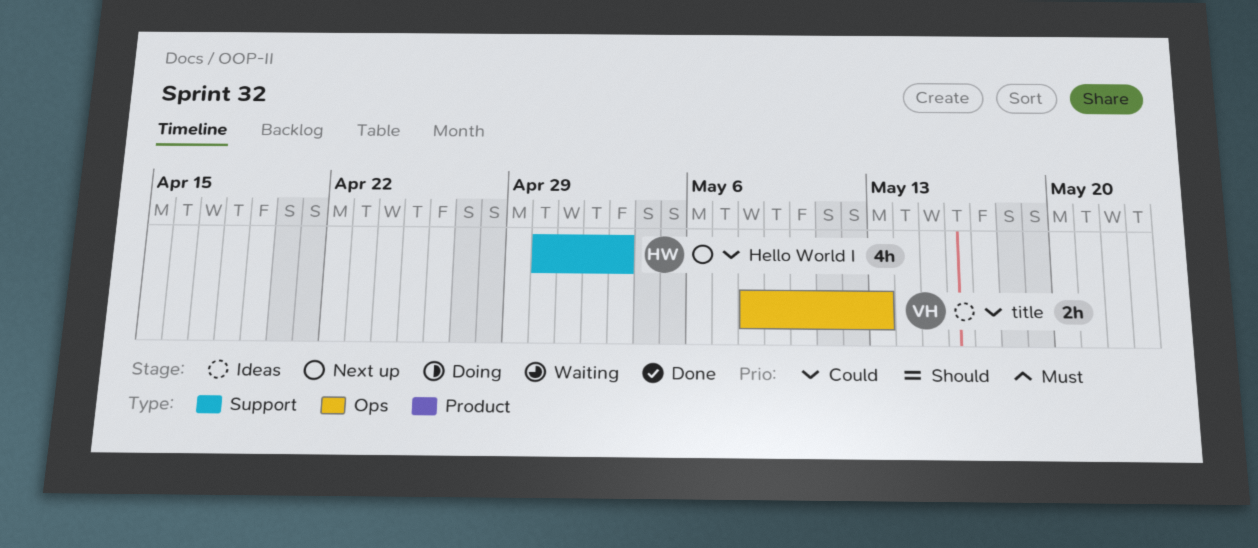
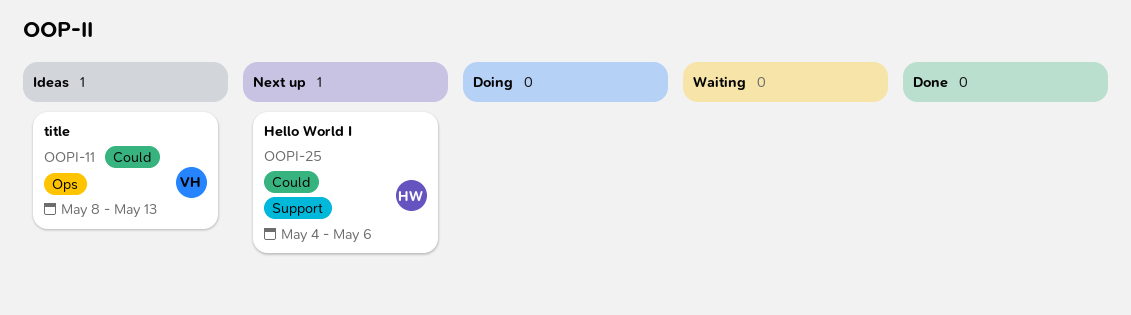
Hello World I, start: Apr 30 -> May 4
Hello World I, due: May 3 -> May 6

